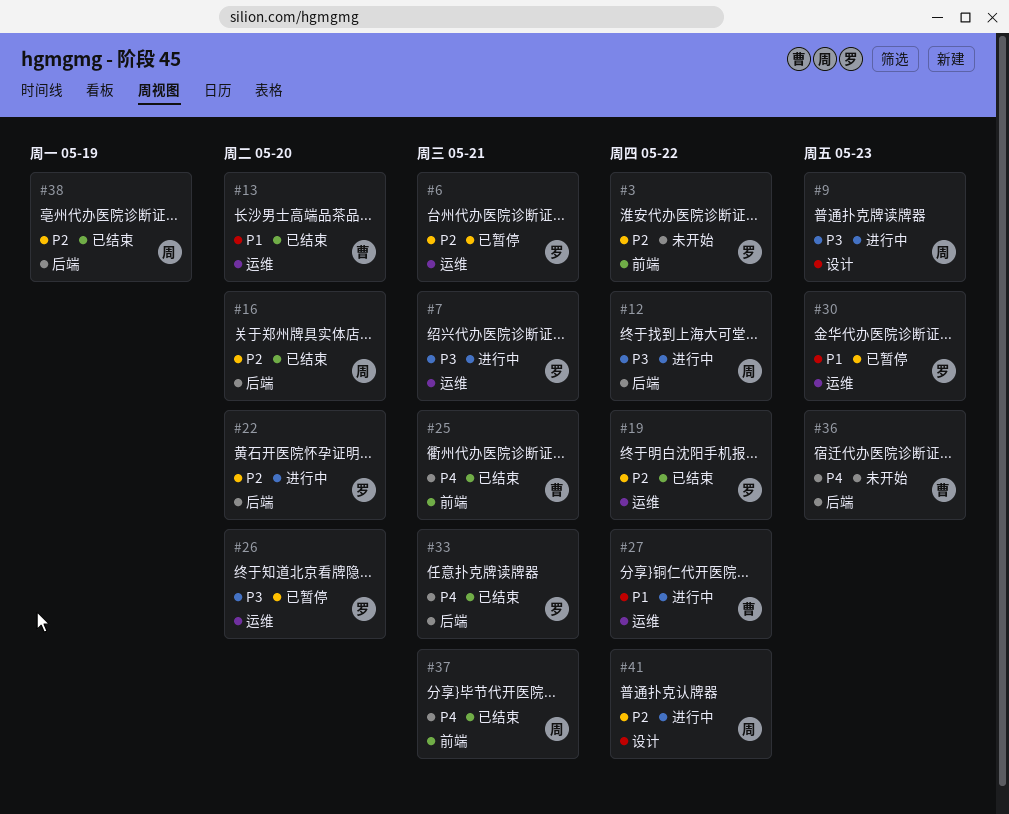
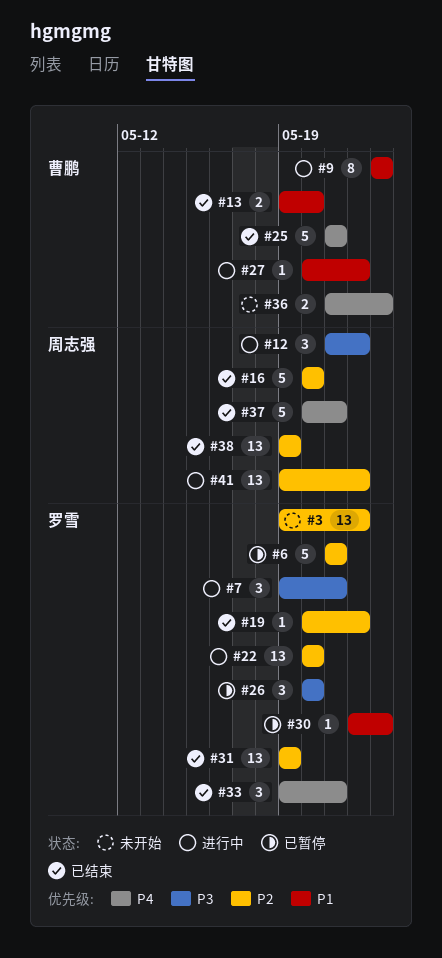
#9, owner: 周志强 -> 曹鹏
#9, priority: P3 -> P1
#31: none -> present

